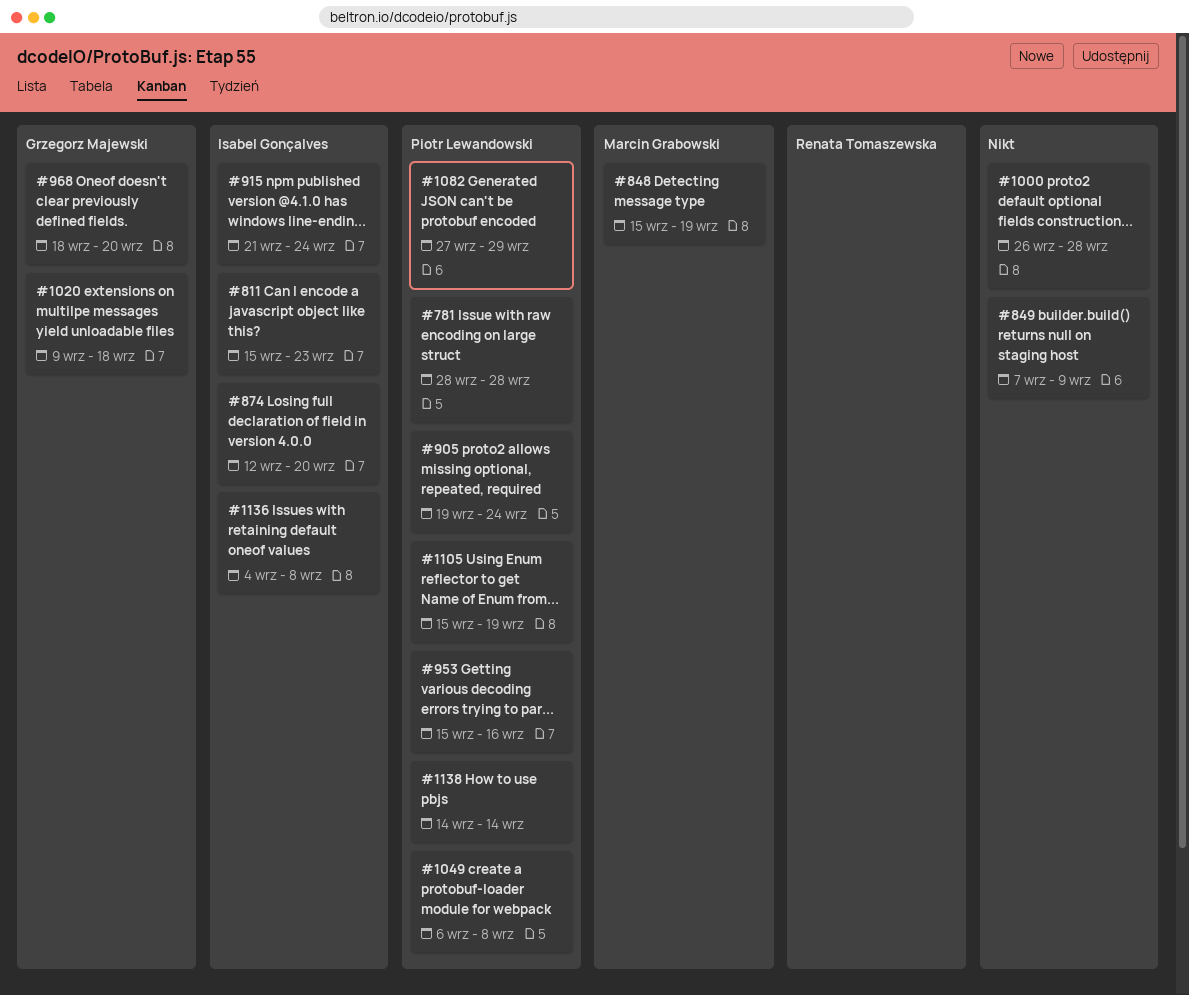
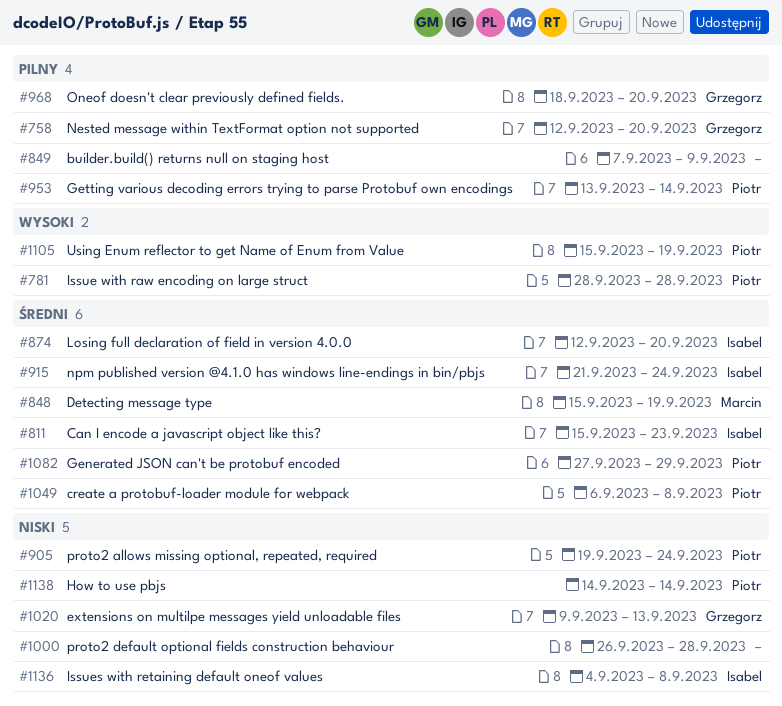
#758: none -> present
#953, start: Sep 15 -> Sep 13
#953, due: Sep 16 -> Sep 14
#1020, due: Sep 18 -> Sep 13

